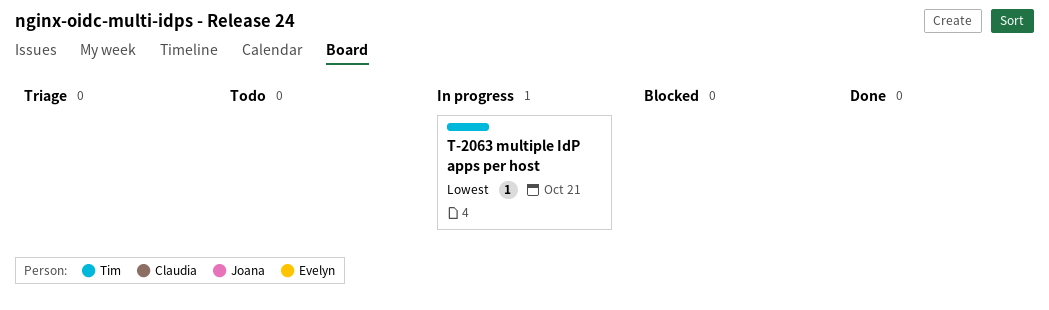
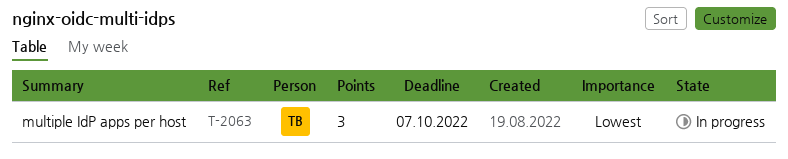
T-2063, estimate: 1 -> 3
T-2063, due: Oct 21 -> Oct 7

